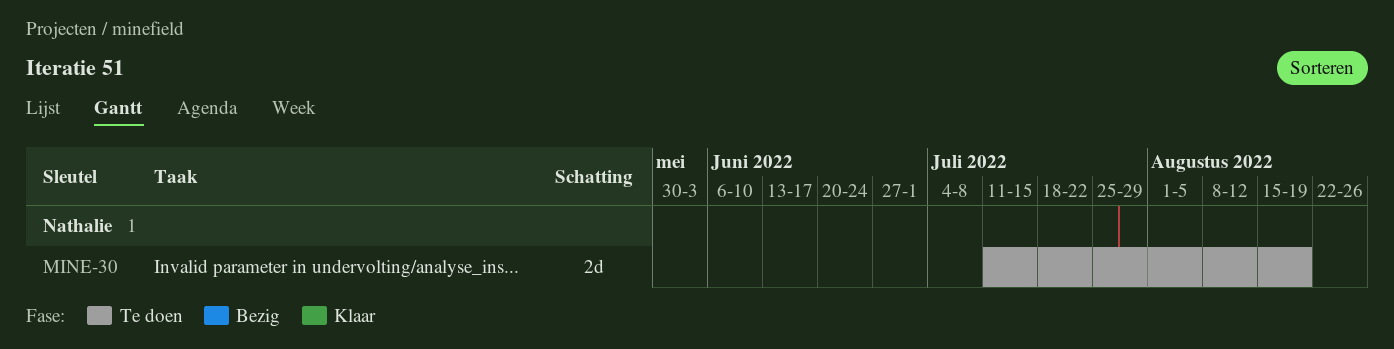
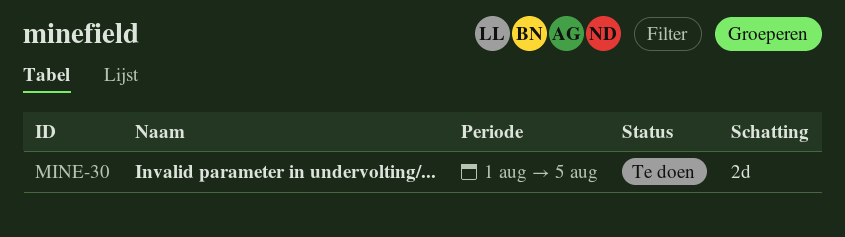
MINE-30, start: Jul 11 -> Aug 1
MINE-30, due: Aug 19 -> Aug 5

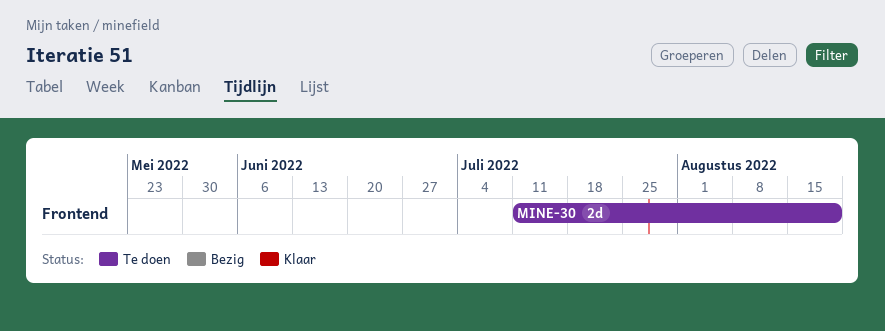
MINE-30, start: Aug 1 -> Jul 11
MINE-30, due: Aug 5 -> Aug 19

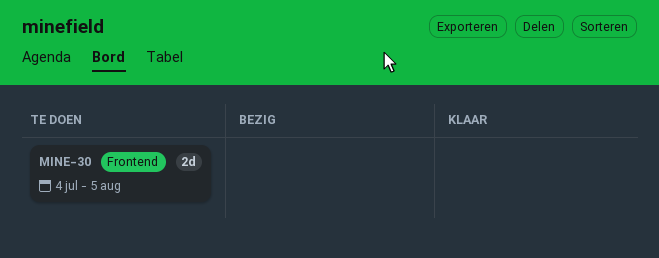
MINE-30, start: Jul 11 -> Jul 4
MINE-30, due: Aug 19 -> Aug 5

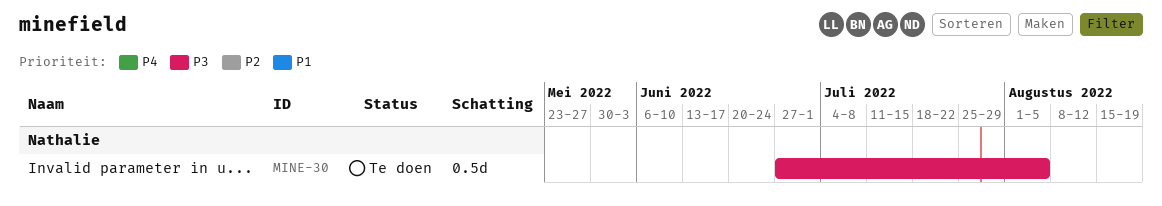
MINE-30, estimate: 2d -> 0.5d
MINE-30, start: Jul 4 -> Jun 27

